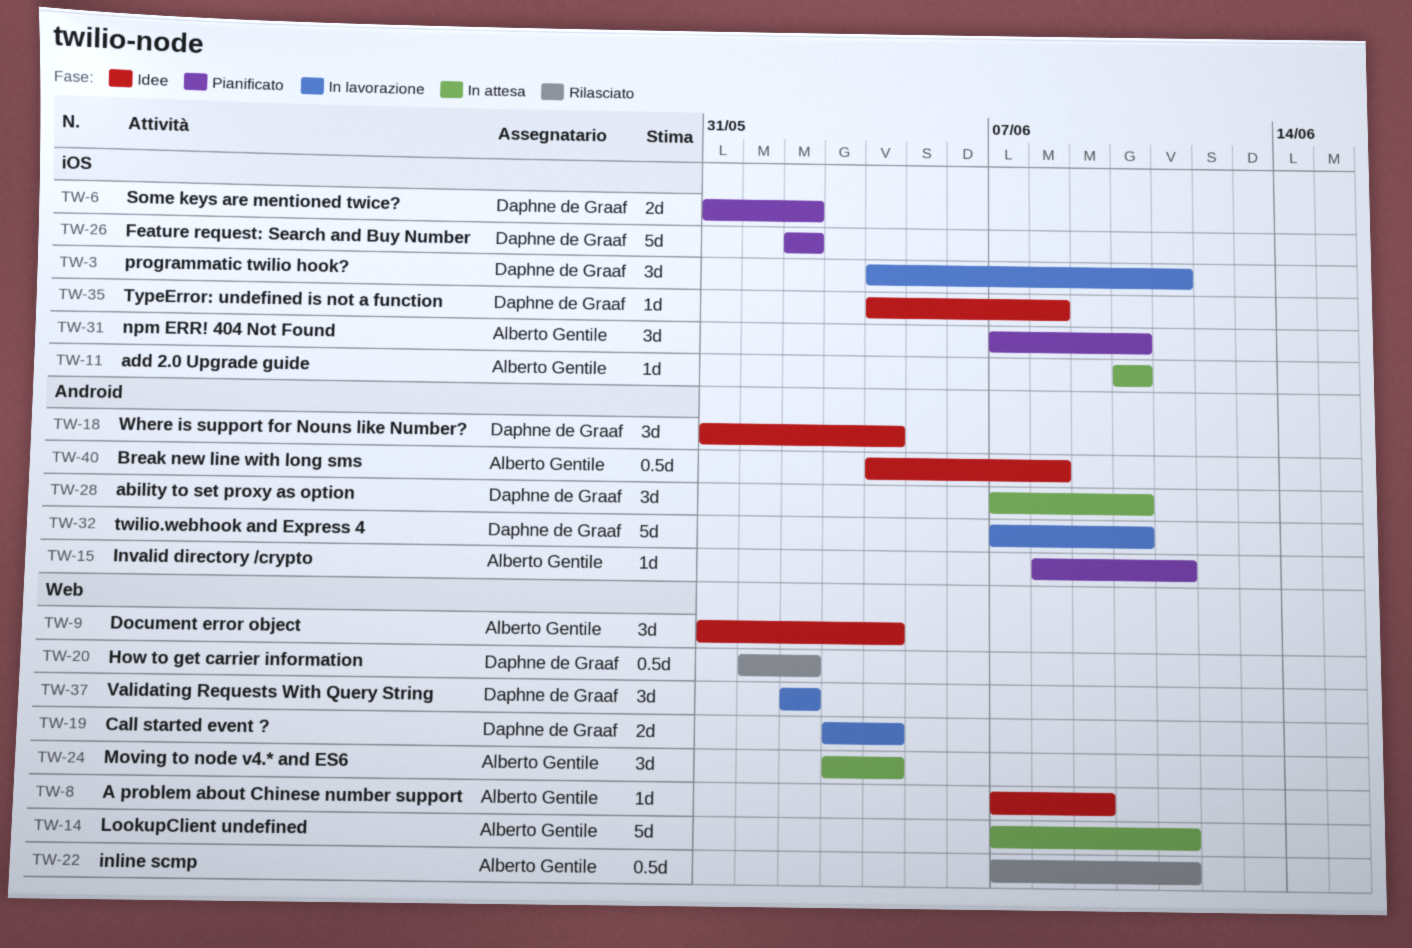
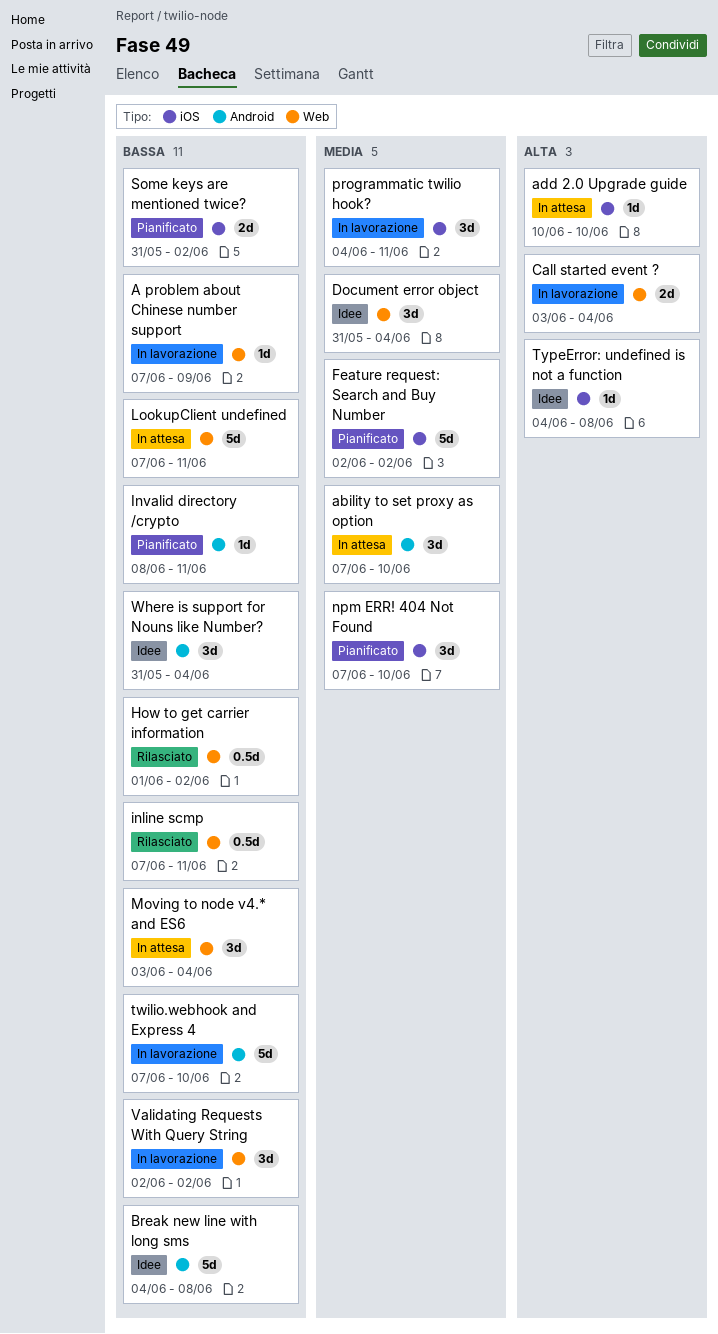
A problem about Chinese number support, status: Idee -> In lavorazione
Break new line with long sms, estimate: 0.5d -> 5d

